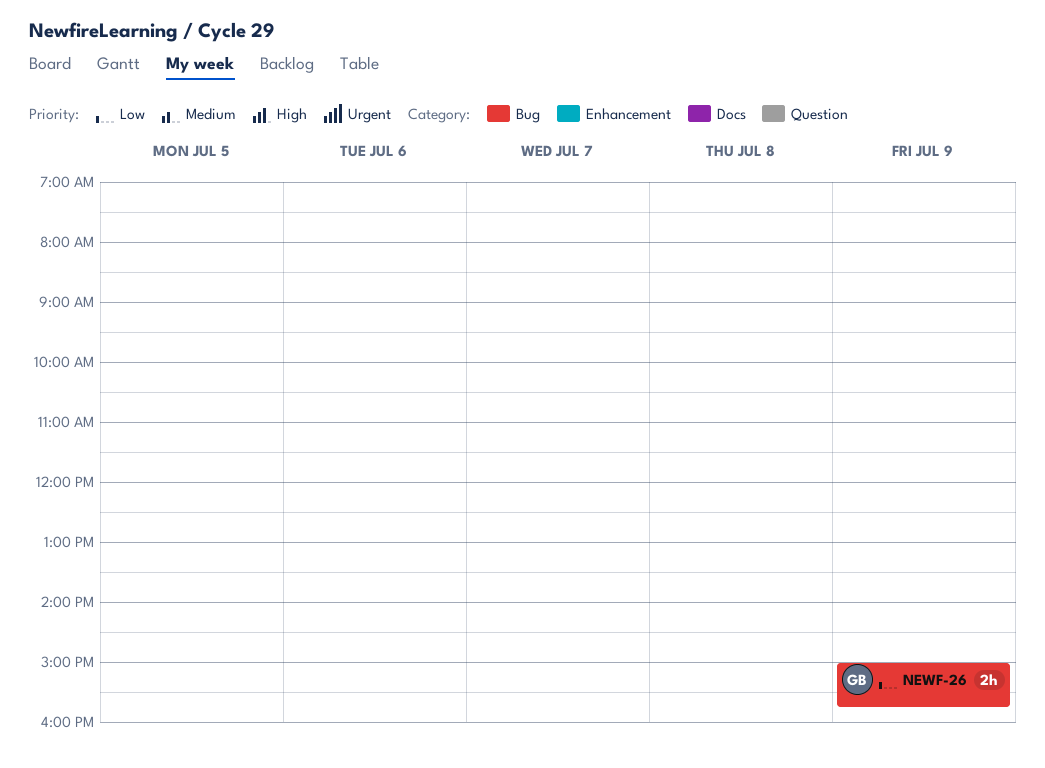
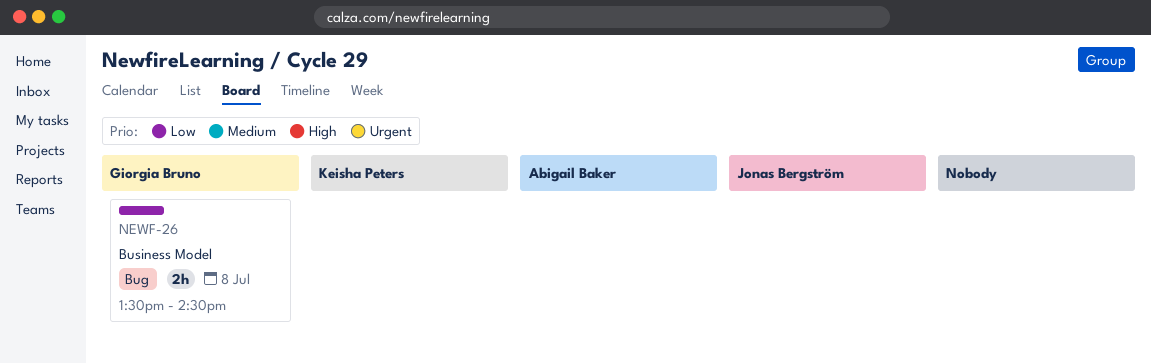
NEWF-26, day: Jul 9 -> Jul 8
NEWF-26, begins: 15:00 -> 13:30
NEWF-26, ends: 15:45 -> 14:30

